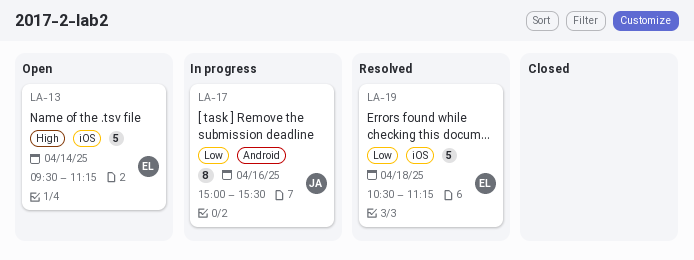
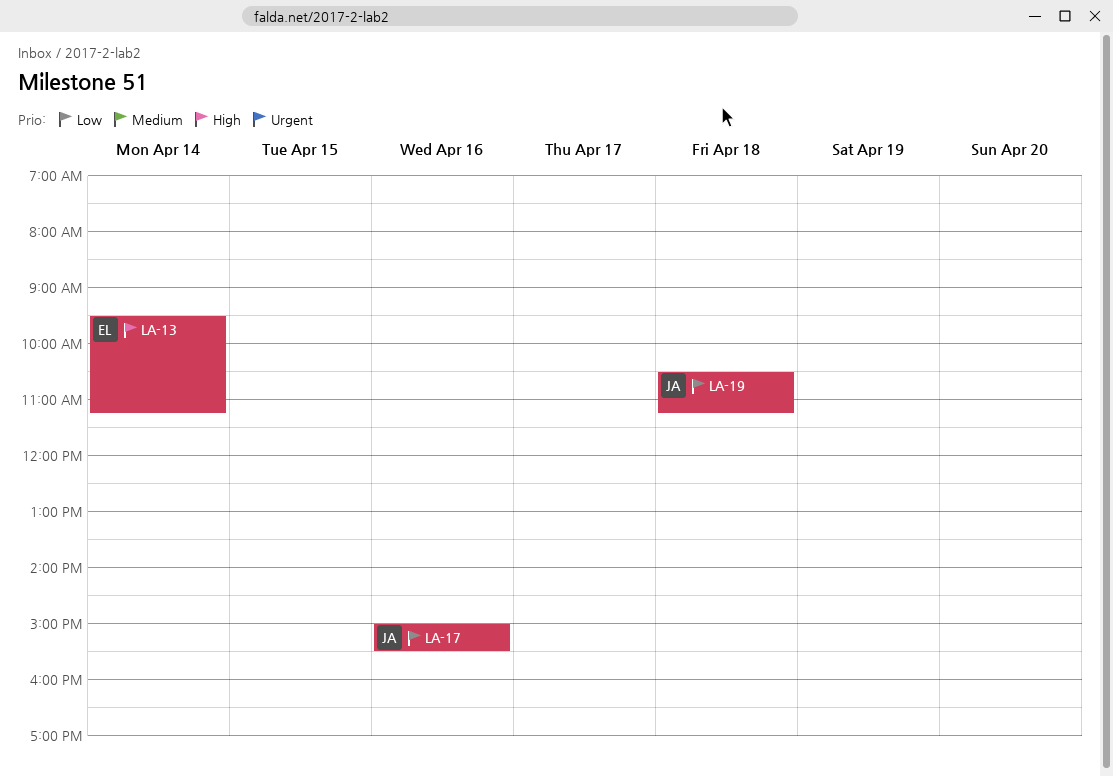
LA-19, owner: EL -> JA

